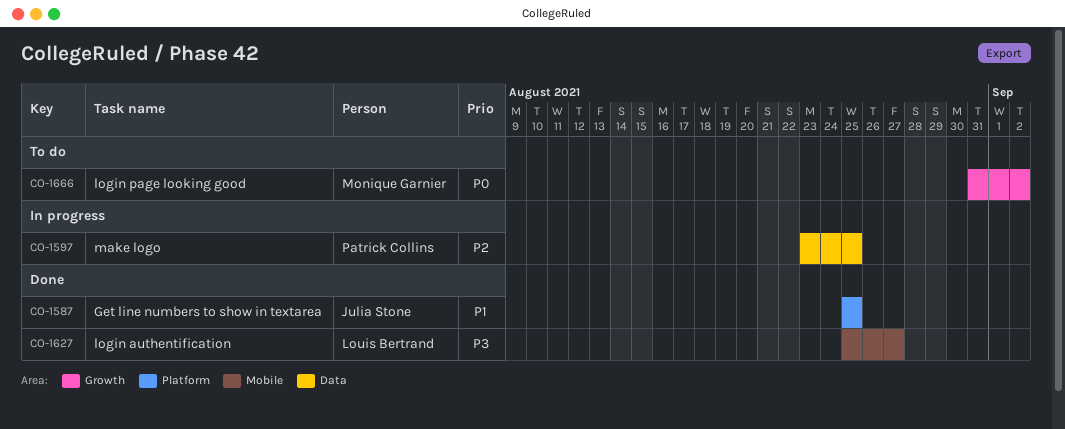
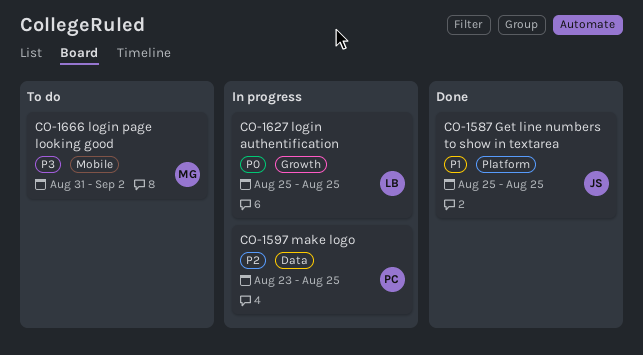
CO-1627, status: Done -> In progress
CO-1627, priority: P3 -> P0
CO-1627, label: Mobile -> Growth
CO-1627, due: Aug 27 -> Aug 25
CO-1666, priority: P0 -> P3
CO-1666, label: Growth -> Mobile

